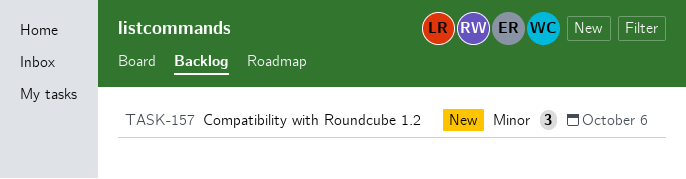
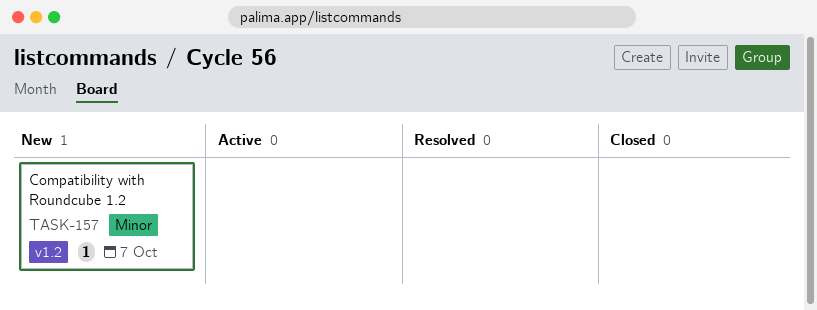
TASK-157, estimate: 3 -> 1
TASK-157, due: Oct 6 -> Oct 7

